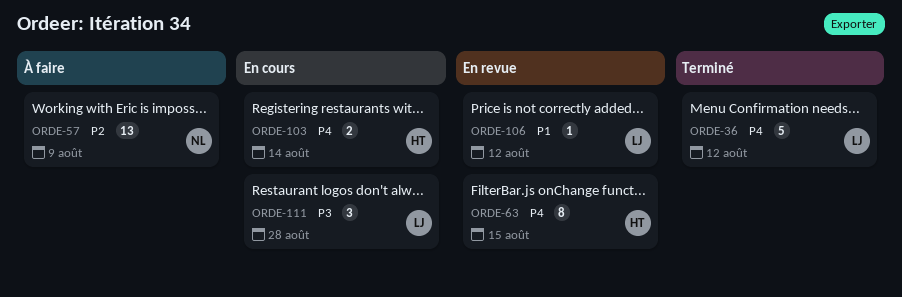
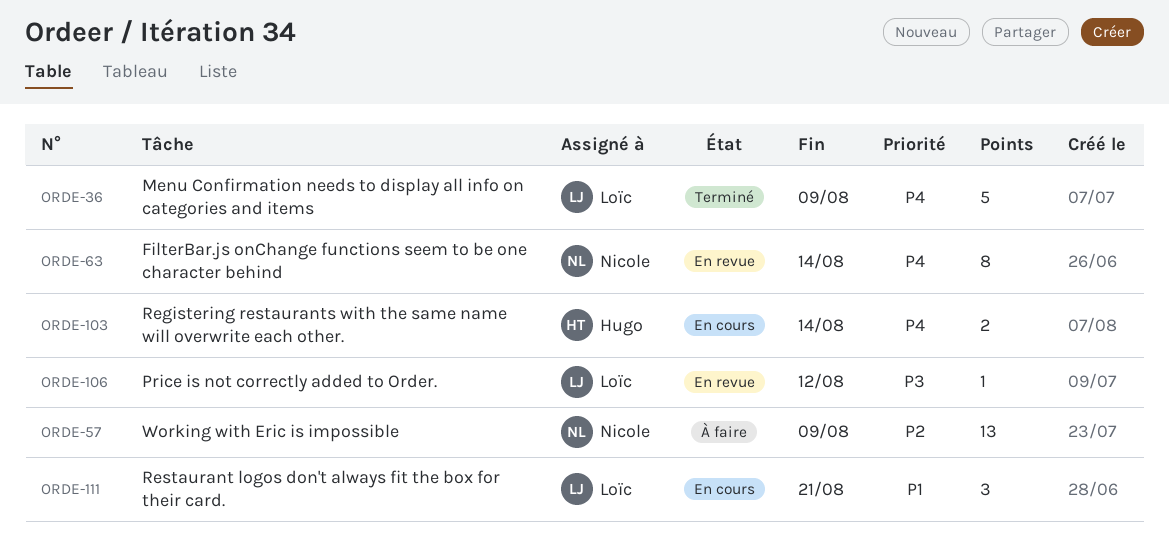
ORDE-36, due: Aug 12 -> Aug 9
ORDE-63, owner: Hugo -> Nicole
ORDE-63, due: Aug 15 -> Aug 14
ORDE-106, priority: P1 -> P3
ORDE-111, priority: P3 -> P1
ORDE-111, due: Aug 28 -> Aug 21

